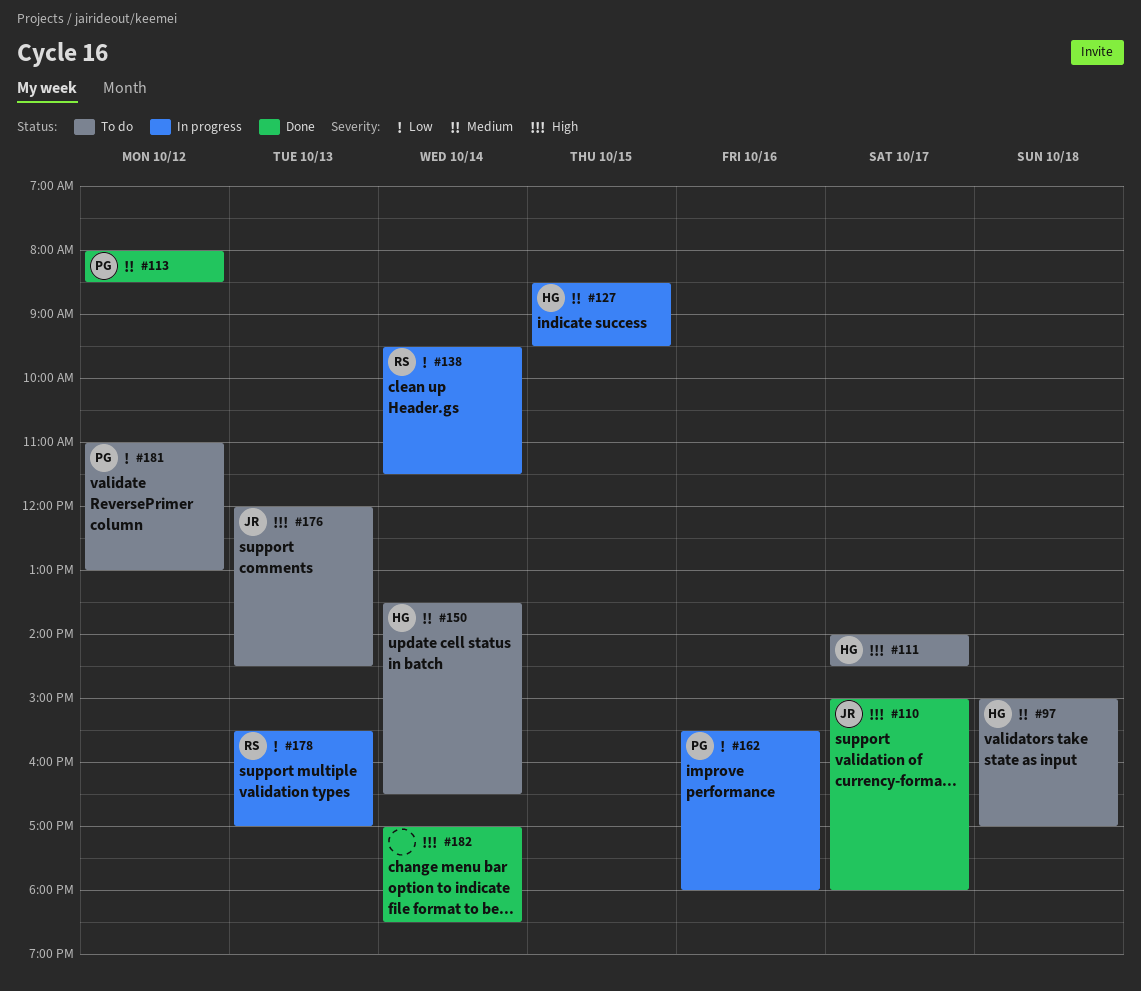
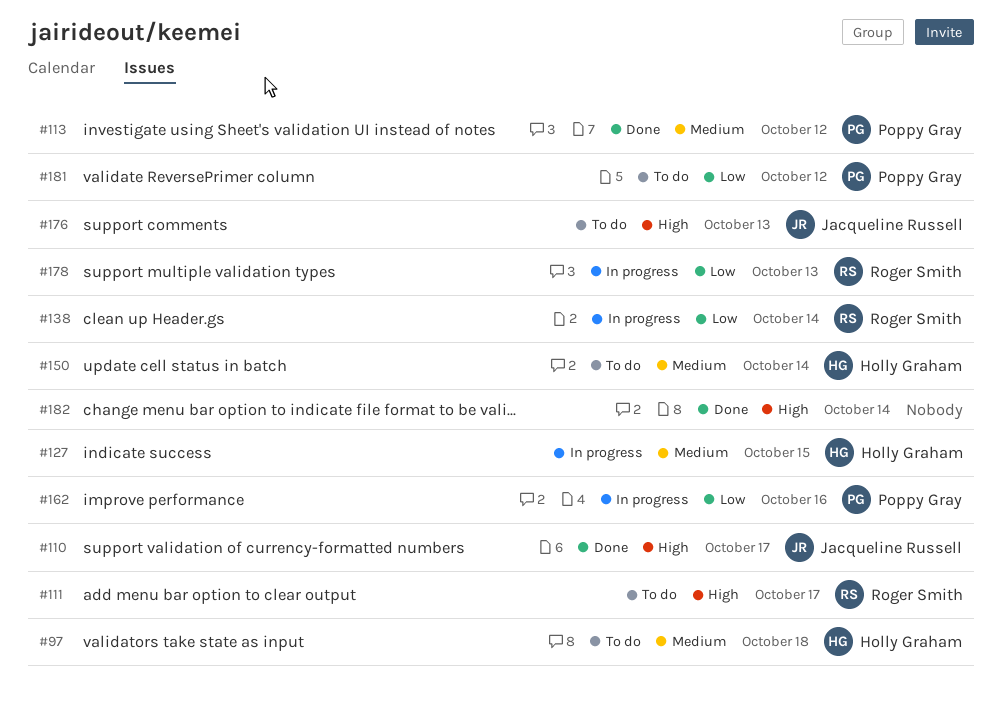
#111, owner: Holly Graham -> Roger Smith

